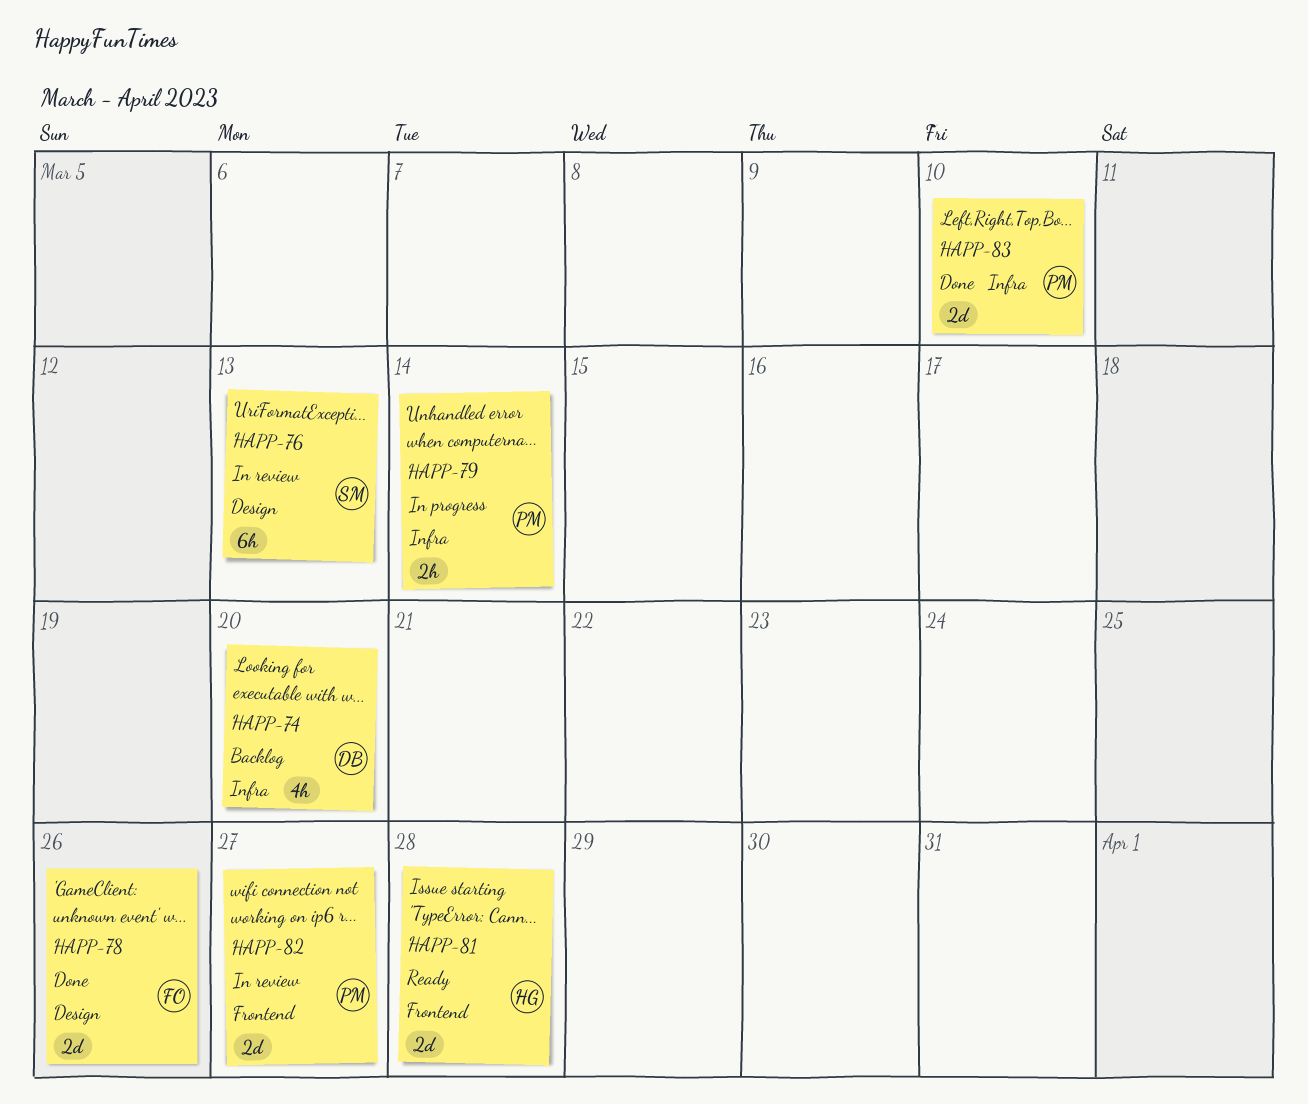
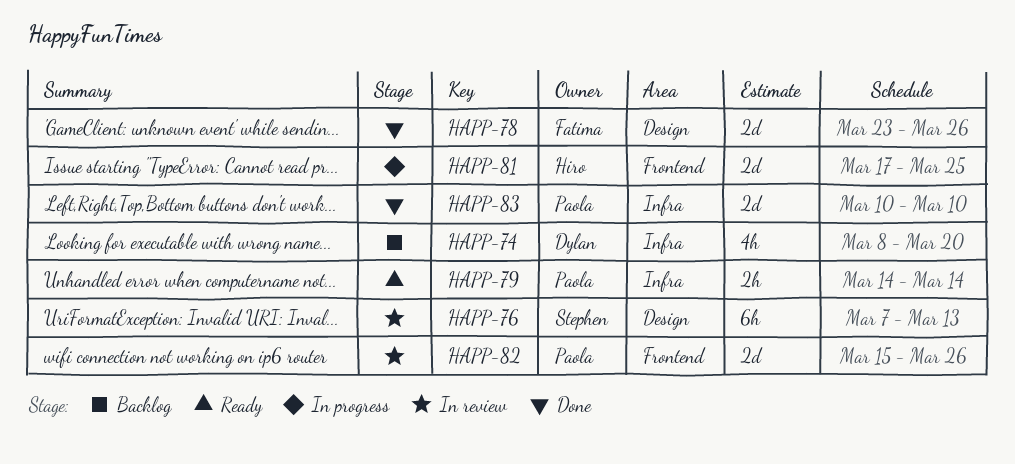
HAPP-79, status: In progress -> Ready
HAPP-81, status: Ready -> In progress
HAPP-81, due: Mar 28 -> Mar 25
HAPP-82, due: Mar 27 -> Mar 26

